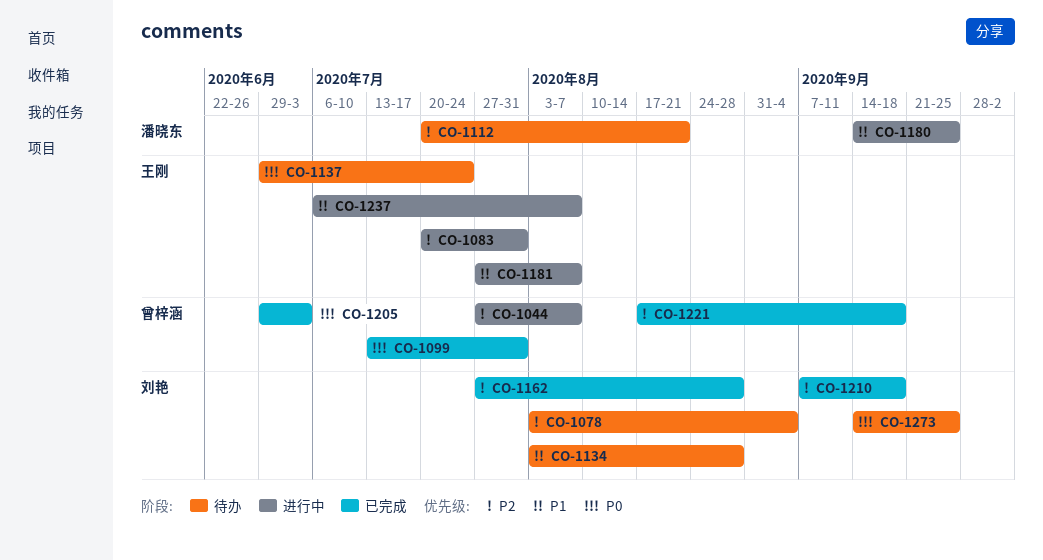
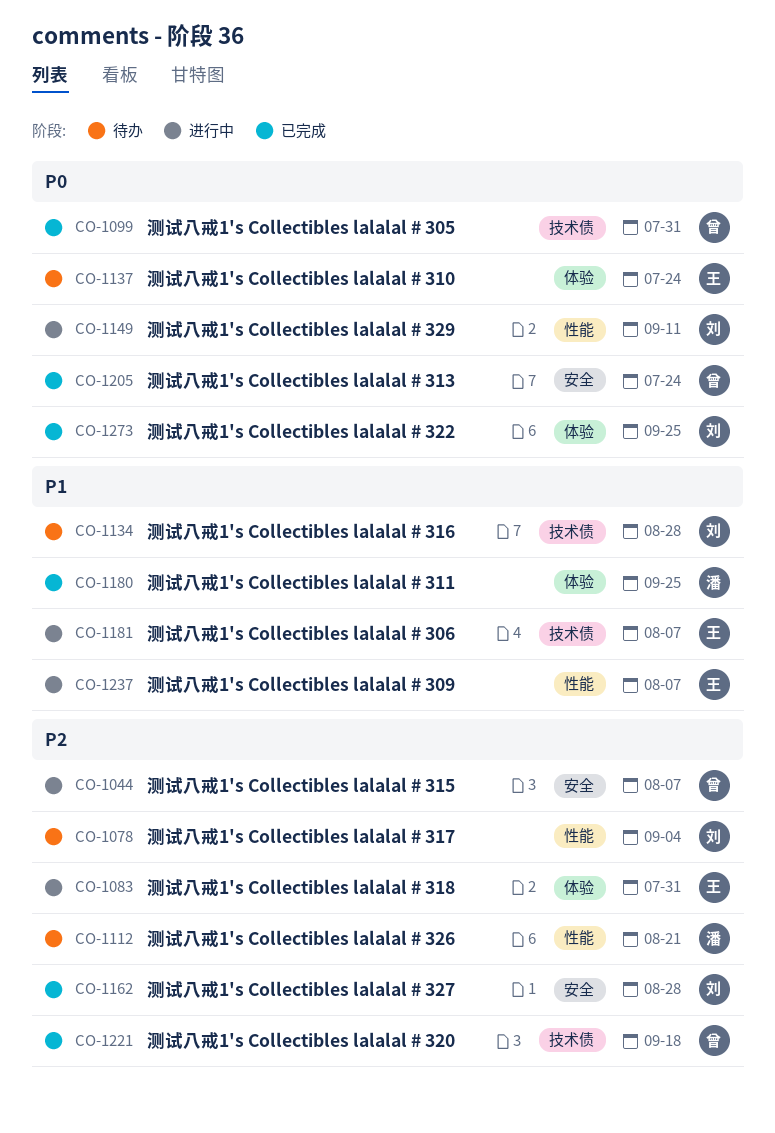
CO-1149: none -> present
CO-1180, status: 进行中 -> 已完成
CO-1205, due: Jul 3 -> Jul 24
CO-1210: present -> none
CO-1273, status: 待办 -> 已完成

